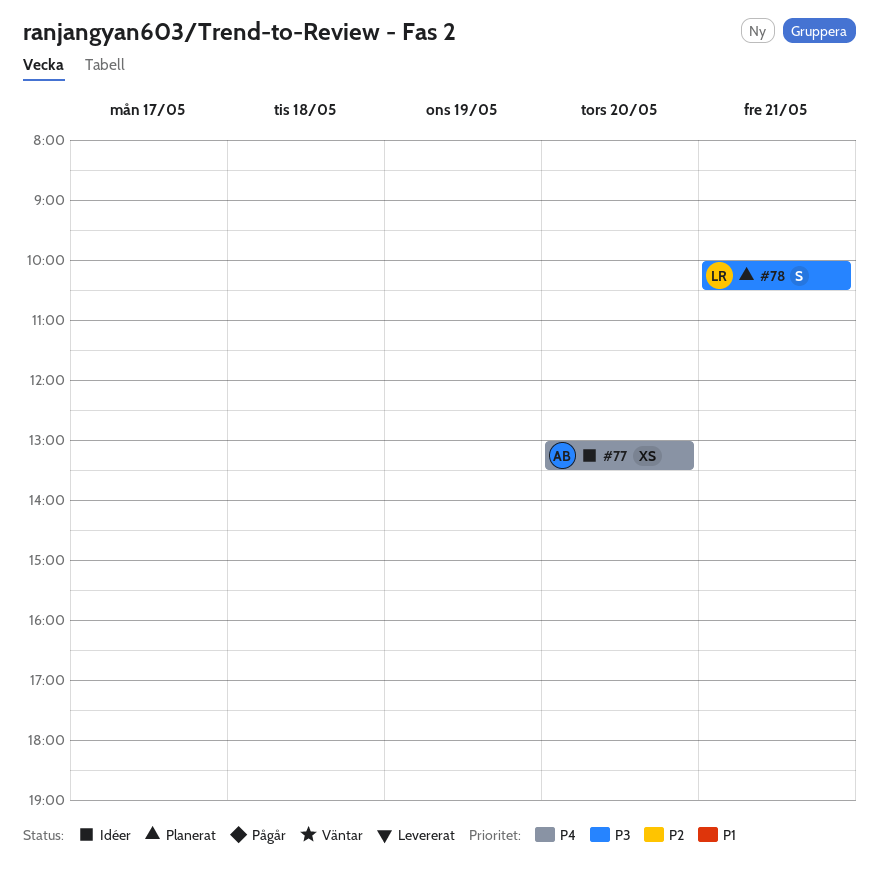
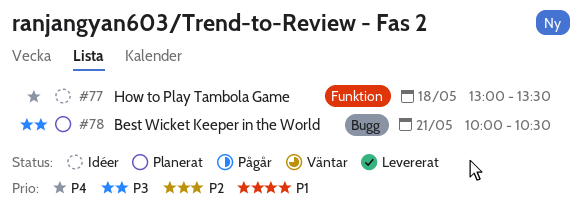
#77, day: May 20 -> May 18

